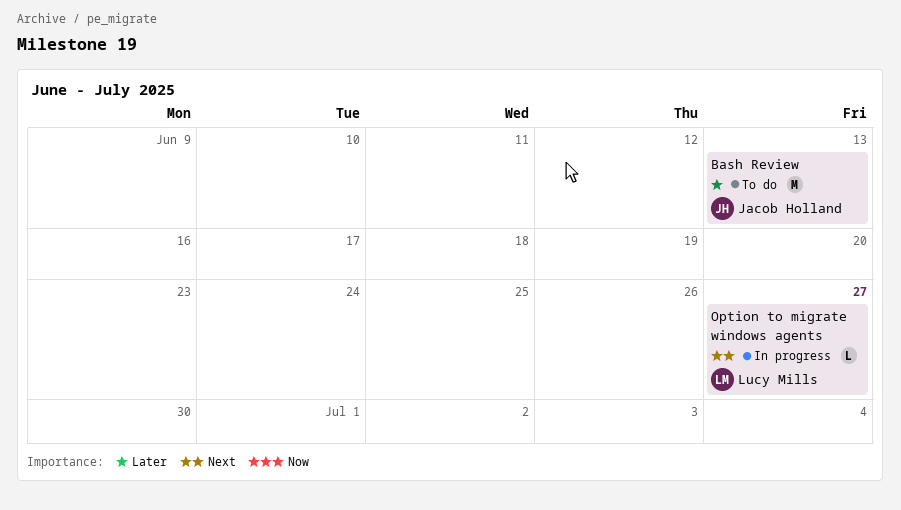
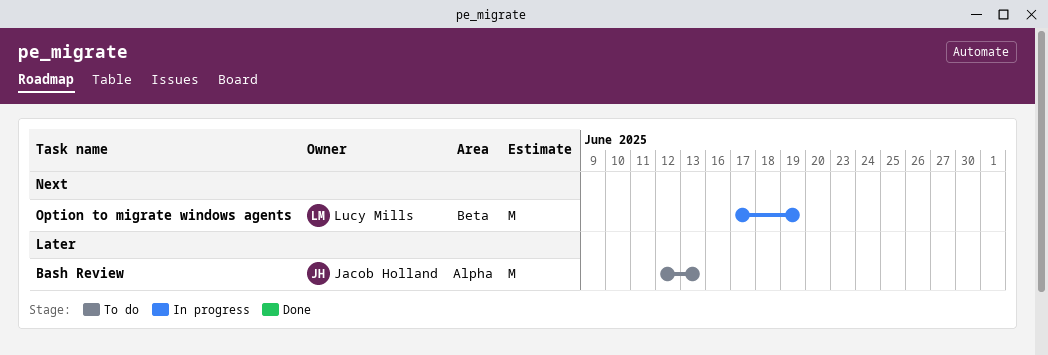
Option to migrate windows agents, estimate: L -> M
Option to migrate windows agents, due: Jun 27 -> Jun 19

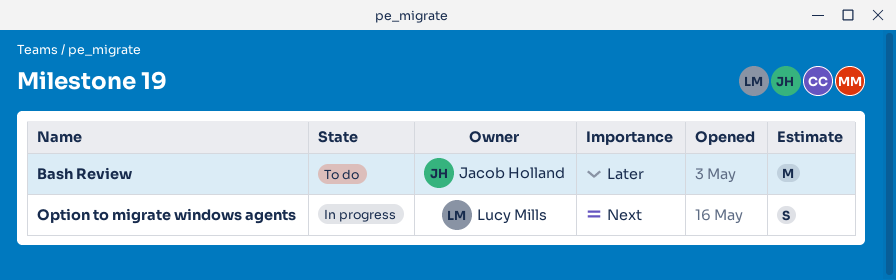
Option to migrate windows agents, estimate: M -> S

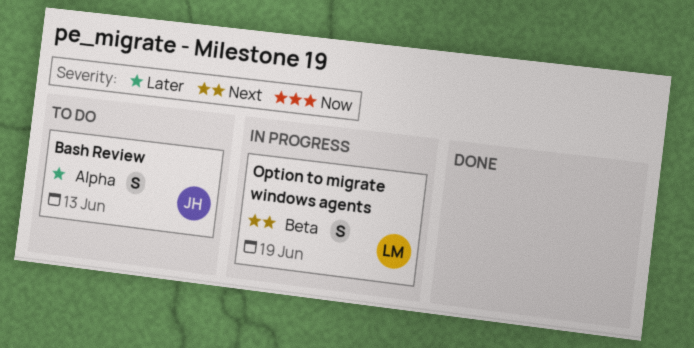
Bash Review, estimate: M -> S

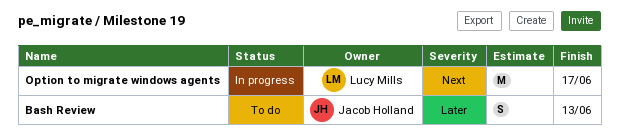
Option to migrate windows agents, estimate: S -> M
Option to migrate windows agents, due: Jun 19 -> Jun 17

